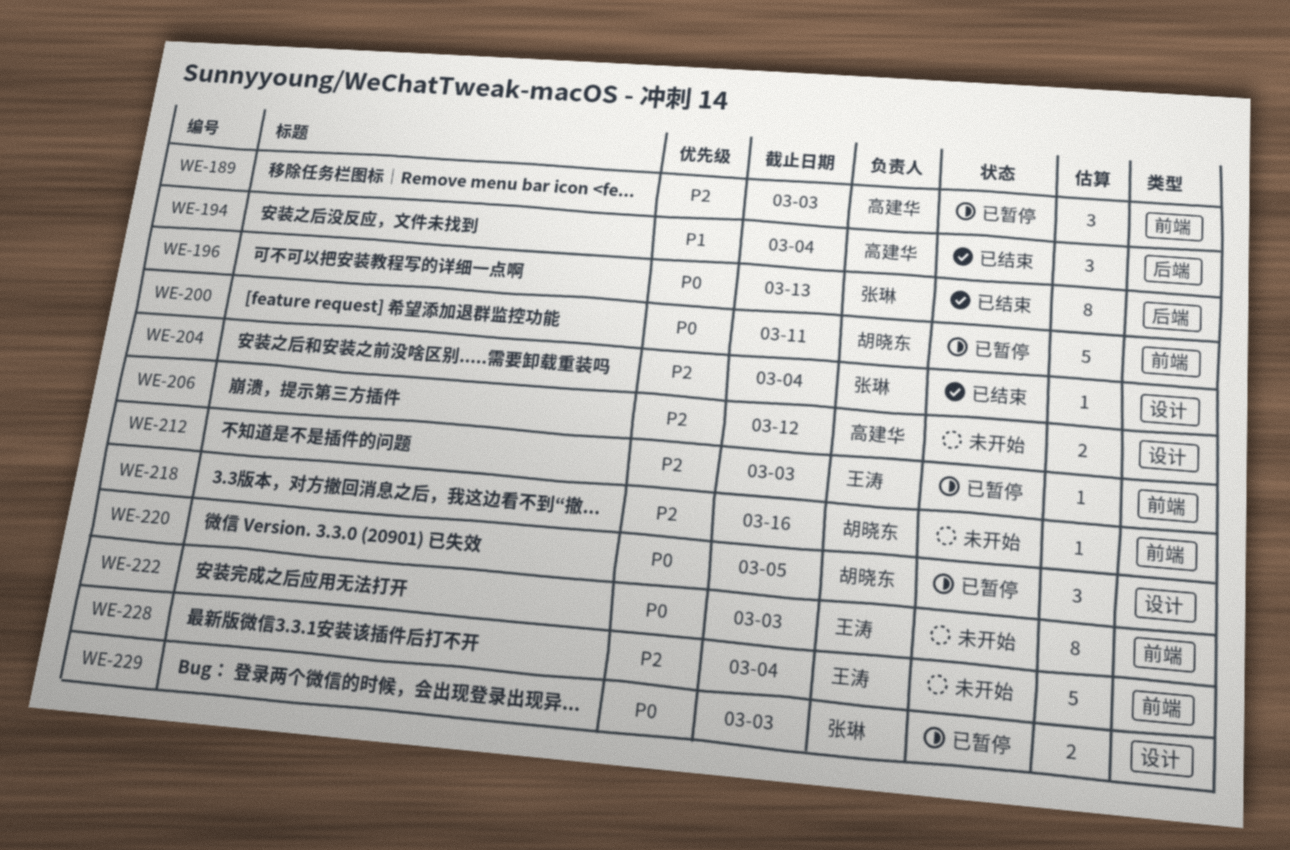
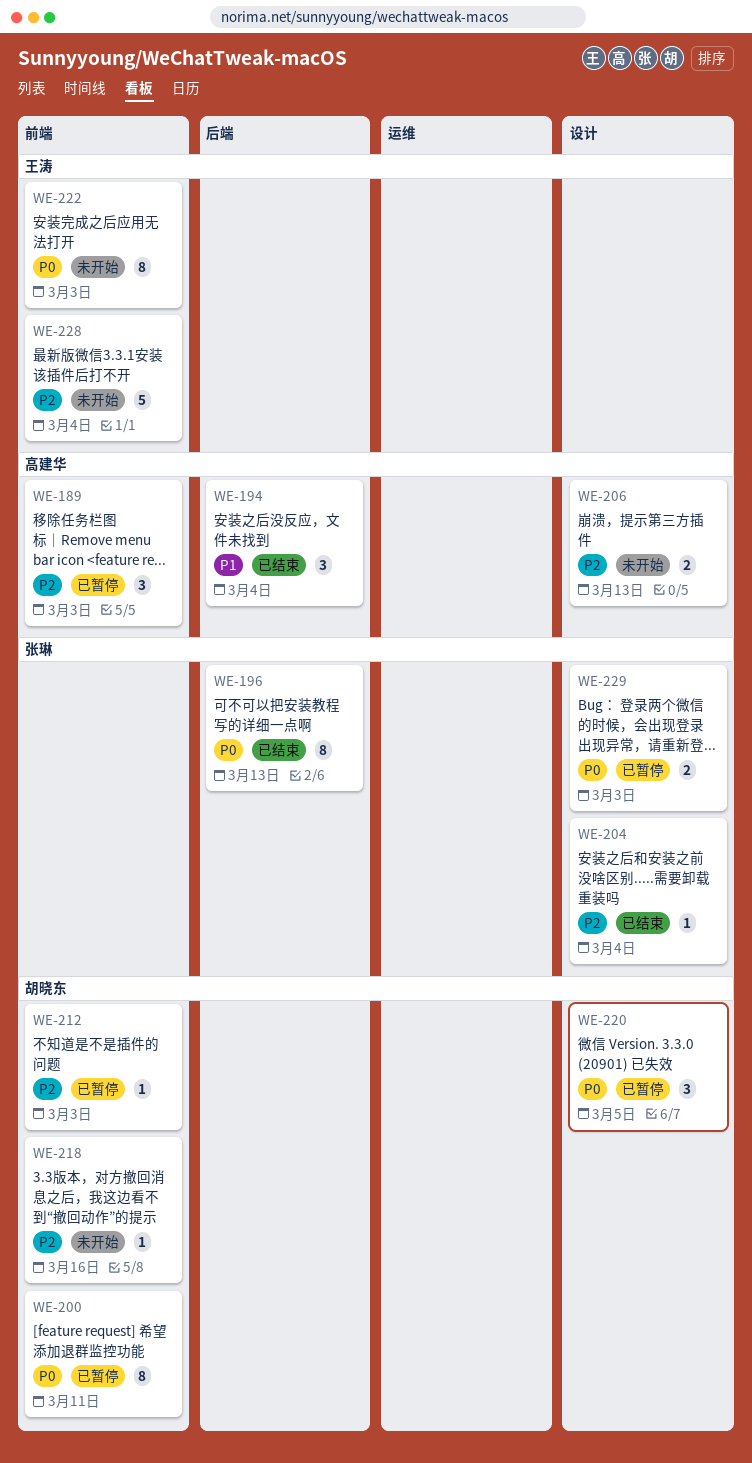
WE-200, estimate: 5 -> 8
WE-206, due: Mar 12 -> Mar 13
WE-212, owner: 王涛 -> 胡晓东

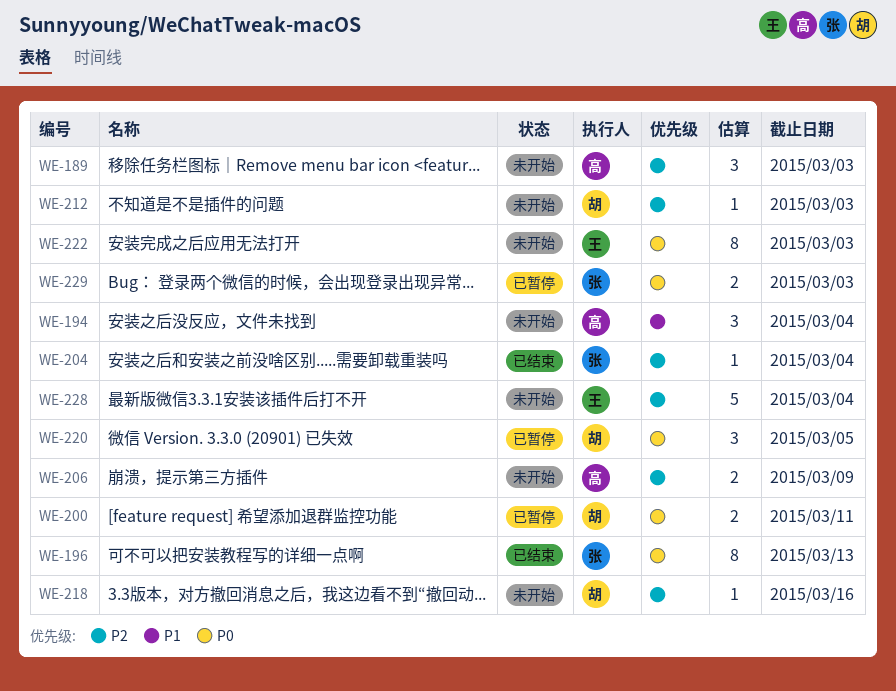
WE-189, status: 已暂停 -> 未开始
WE-194, status: 已结束 -> 未开始
WE-200, estimate: 8 -> 2
WE-206, due: Mar 13 -> Mar 9
WE-212, status: 已暂停 -> 未开始

